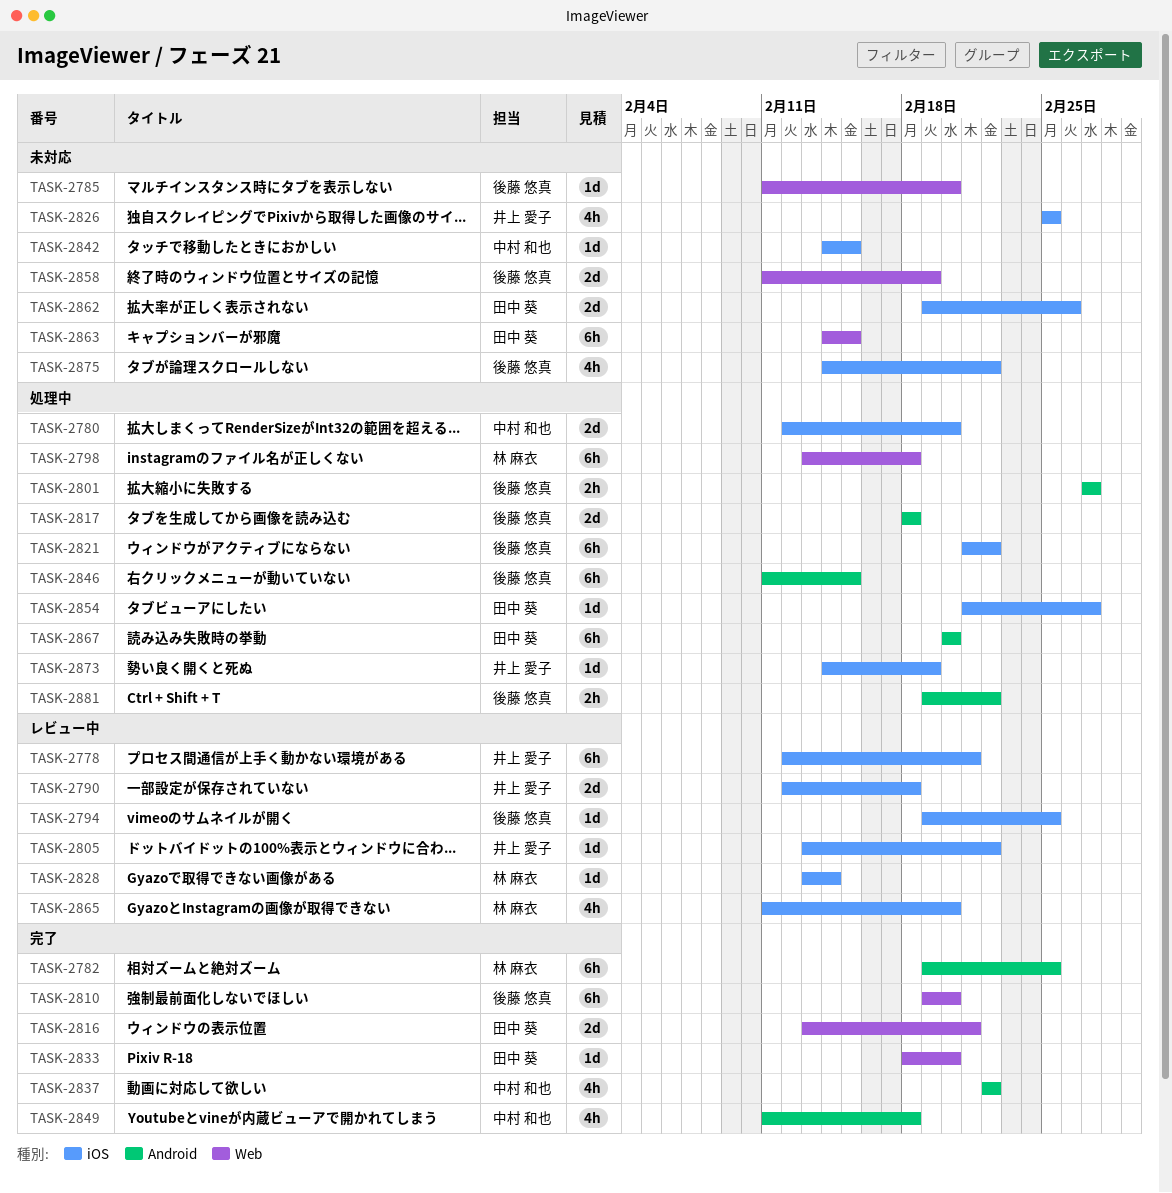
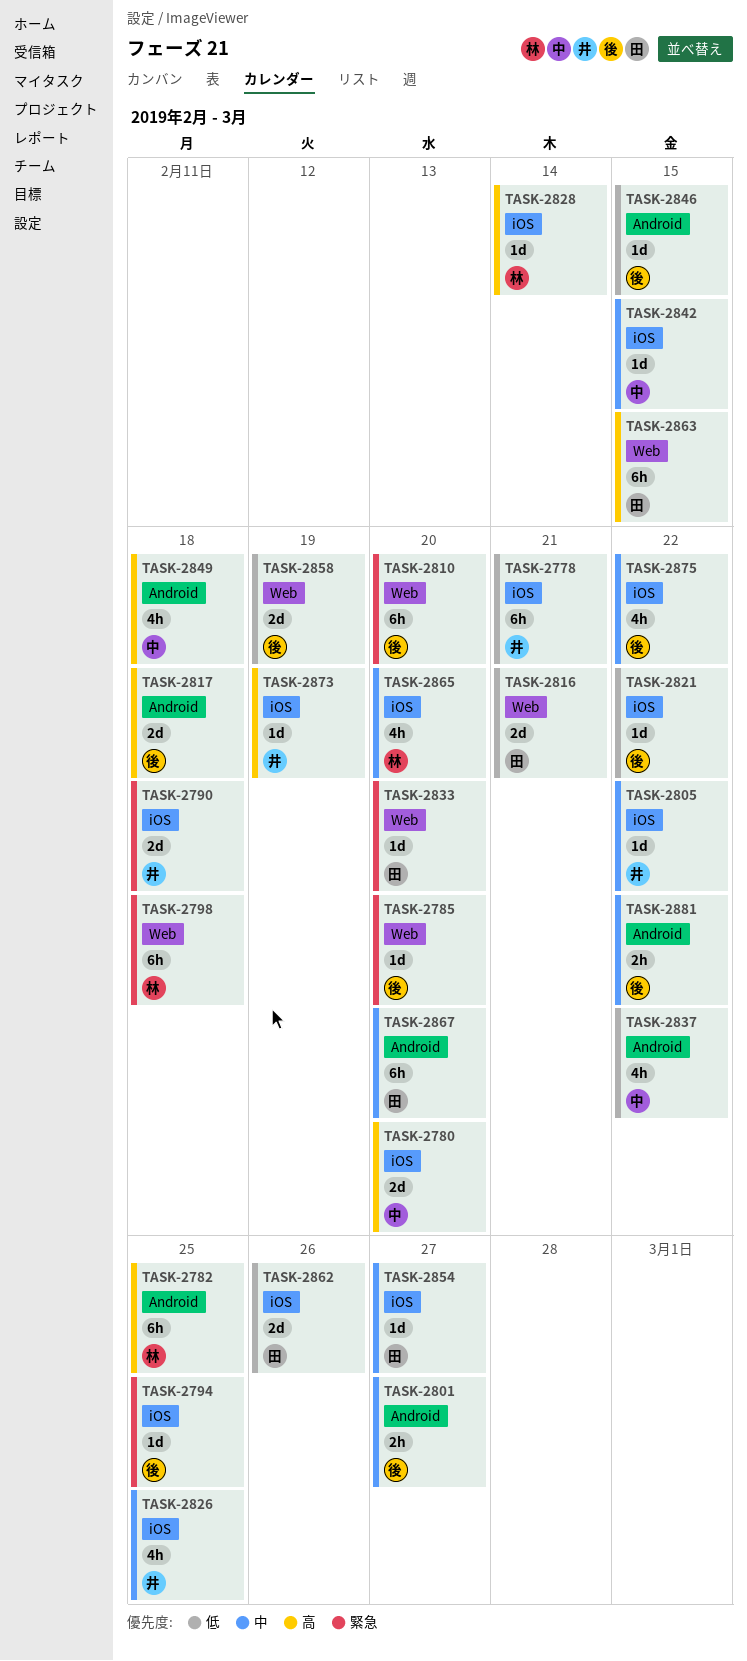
TASK-2821, estimate: 6h -> 1d
TASK-2846, estimate: 6h -> 1d

